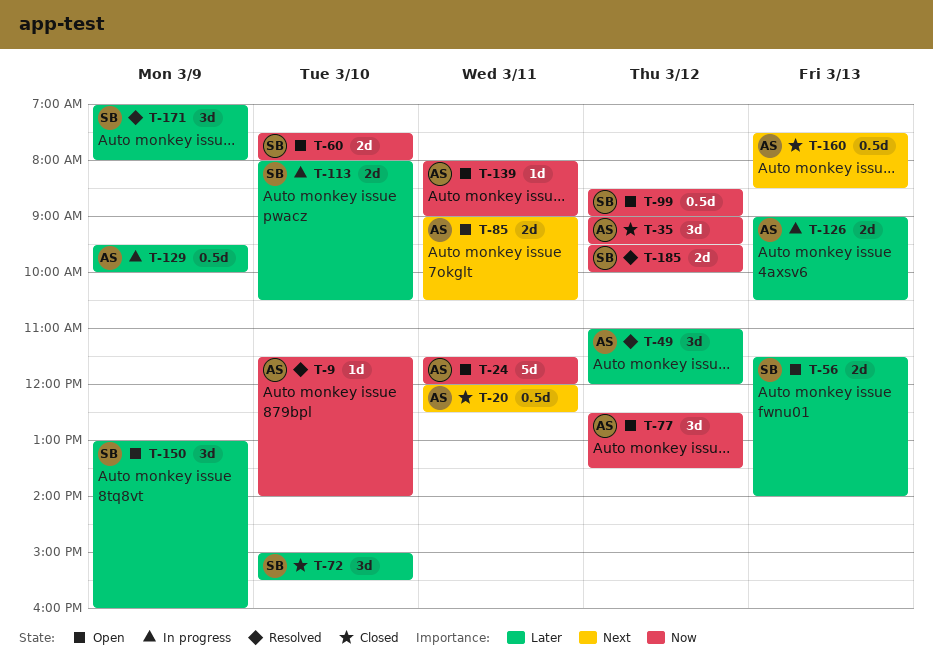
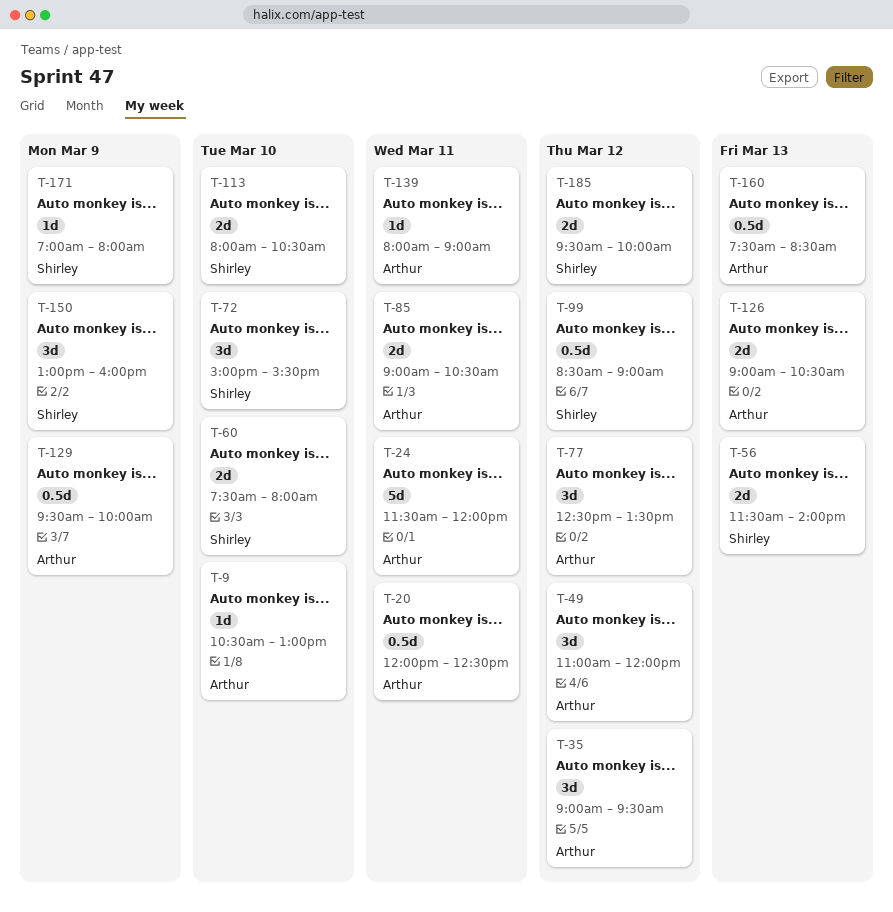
T-9, begins: 11:30 -> 10:30
T-9, ends: 14:00 -> 13:00
T-171, estimate: 3d -> 1d

